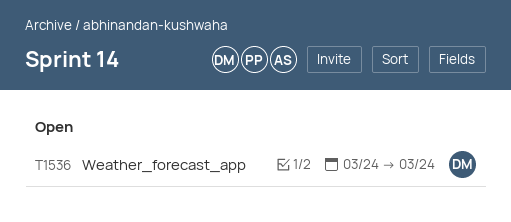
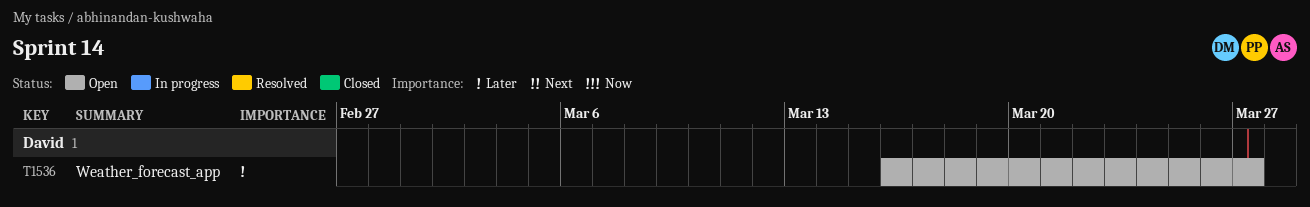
T1536, start: Mar 24 -> Mar 16
T1536, due: Mar 24 -> Mar 27

